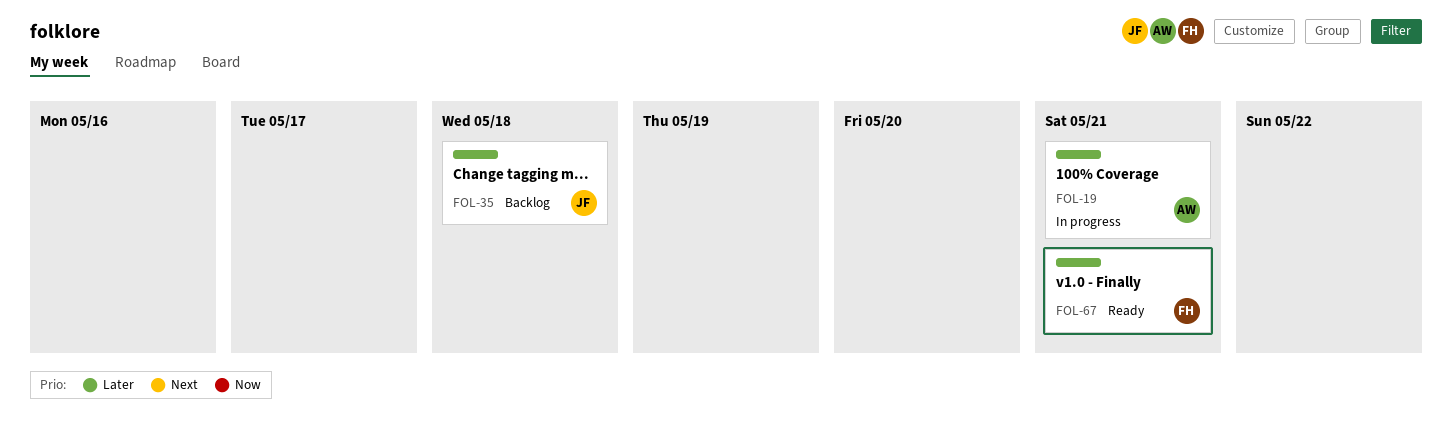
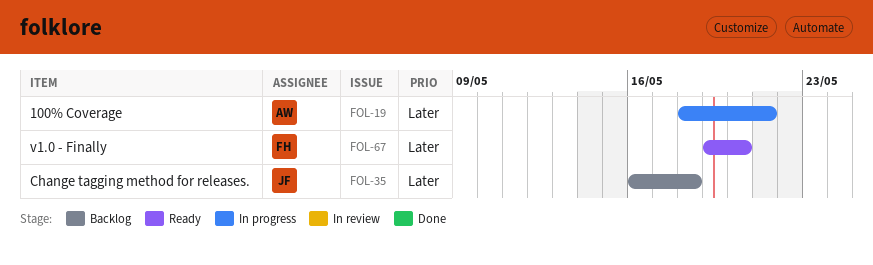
FOL-67, due: May 21 -> May 20

